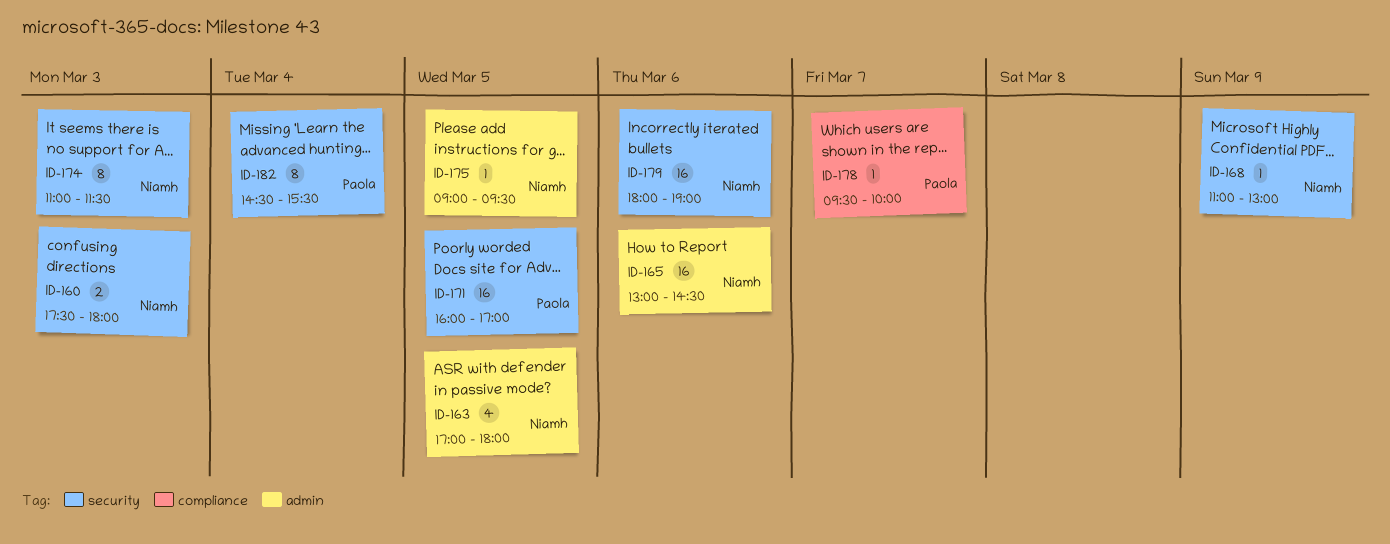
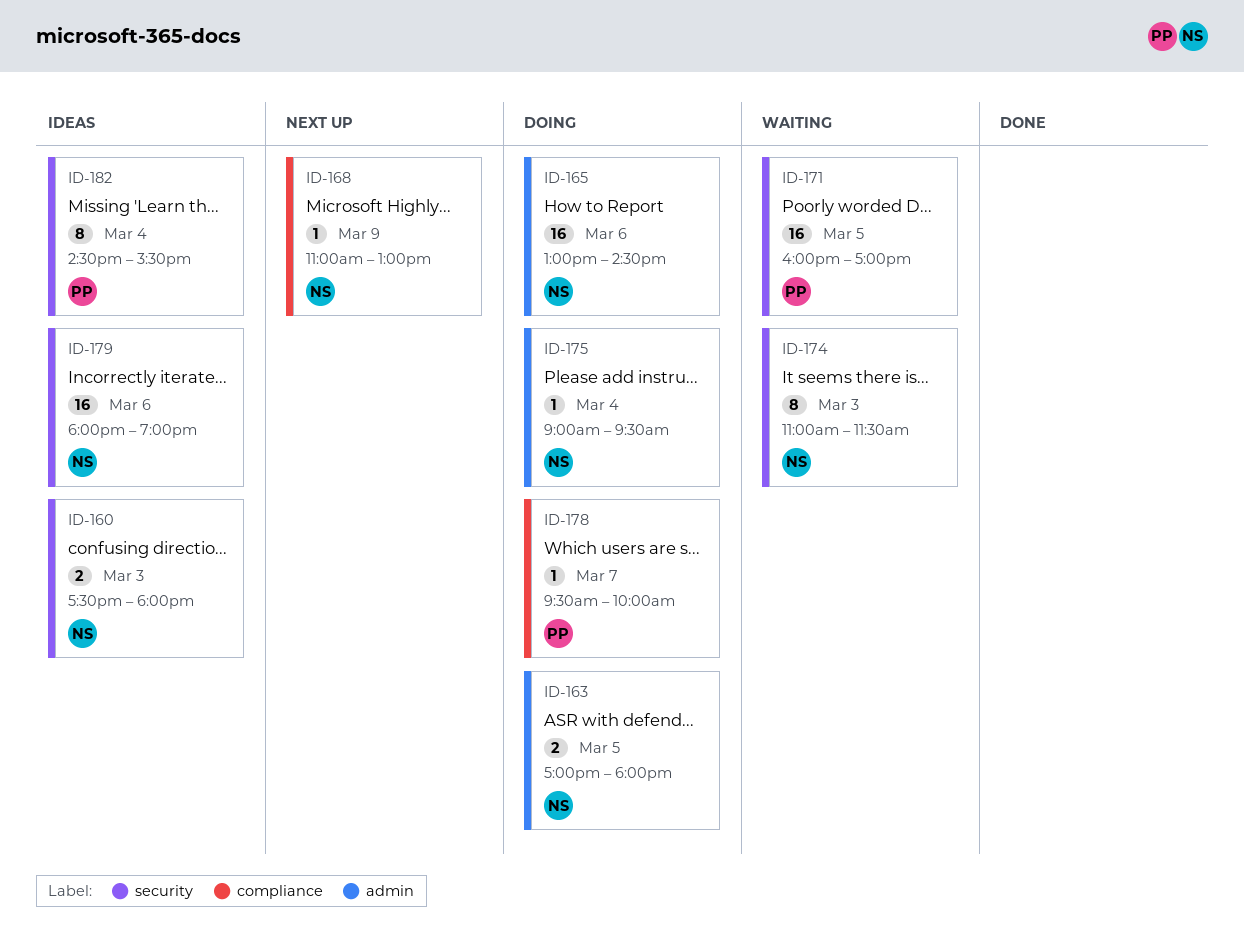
ID-163, estimate: 4 -> 2
ID-168, label: security -> compliance
ID-175, day: Mar 5 -> Mar 4

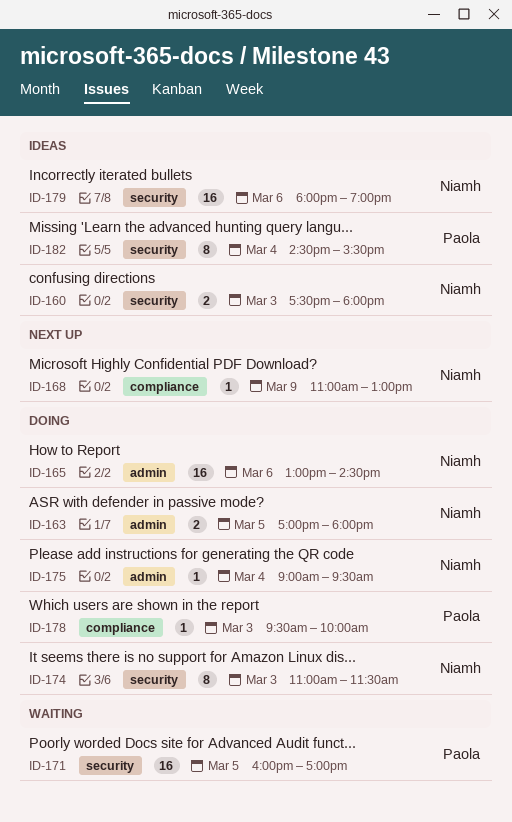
ID-174, status: Waiting -> Doing
ID-178, day: Mar 7 -> Mar 3

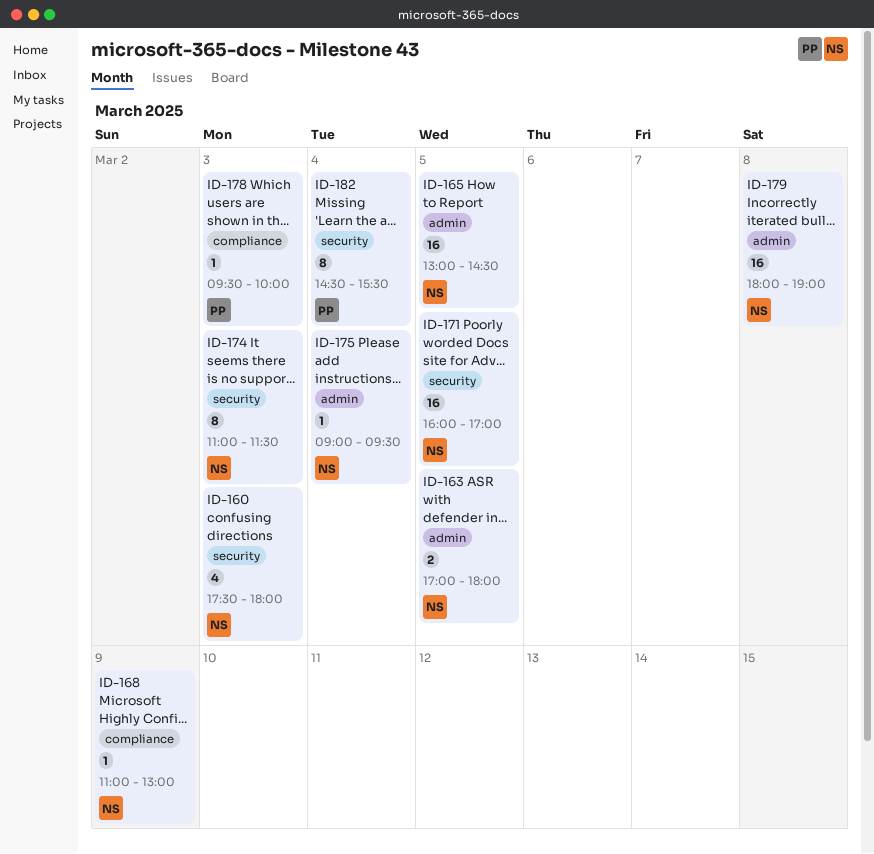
ID-160, estimate: 2 -> 4
ID-165, day: Mar 6 -> Mar 5
ID-171, owner: Paola -> Niamh
ID-179, label: security -> admin
ID-179, day: Mar 6 -> Mar 8

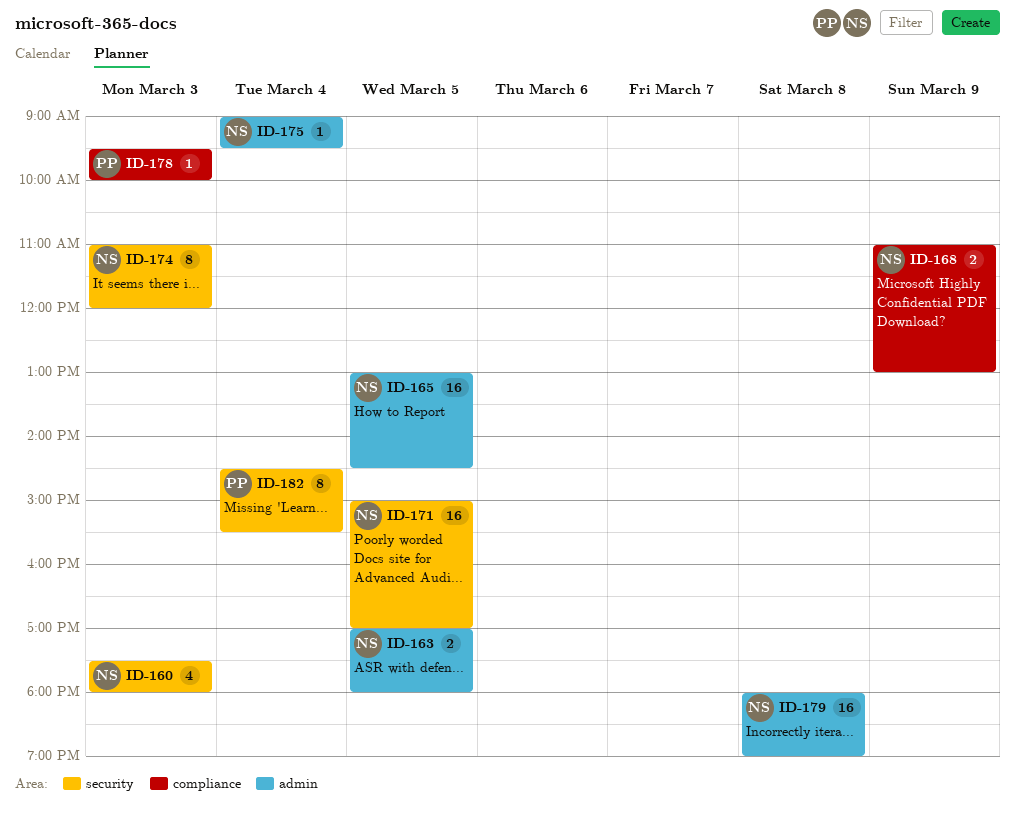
ID-168, estimate: 1 -> 2
ID-171, begins: 16:00 -> 15:00
ID-174, ends: 11:30 -> 12:00

